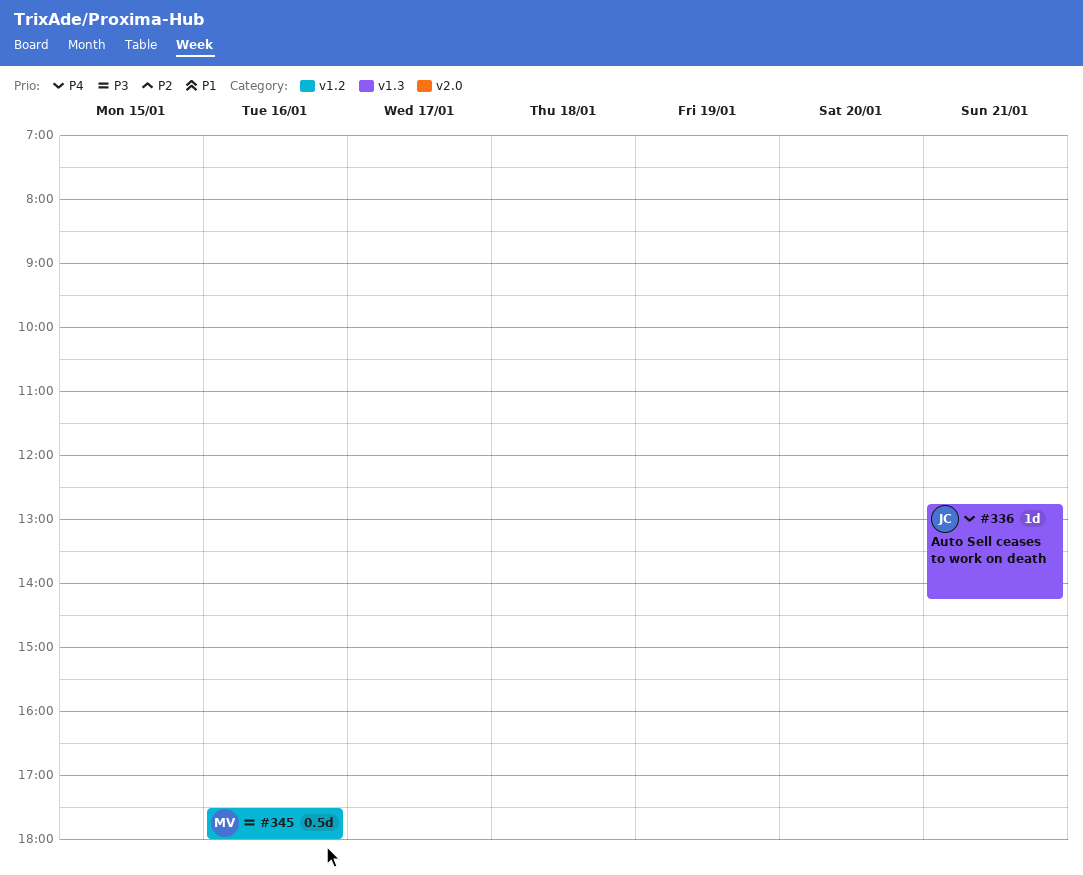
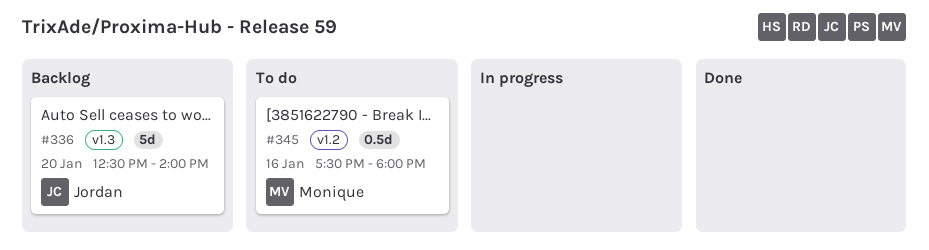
#336, estimate: 1d -> 5d
#336, day: Jan 21 -> Jan 20
#336, begins: 12:45 -> 12:30
#336, ends: 14:15 -> 14:00

